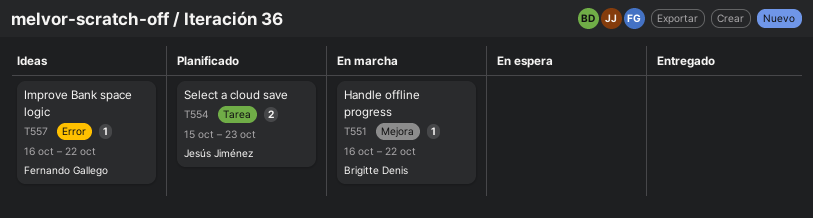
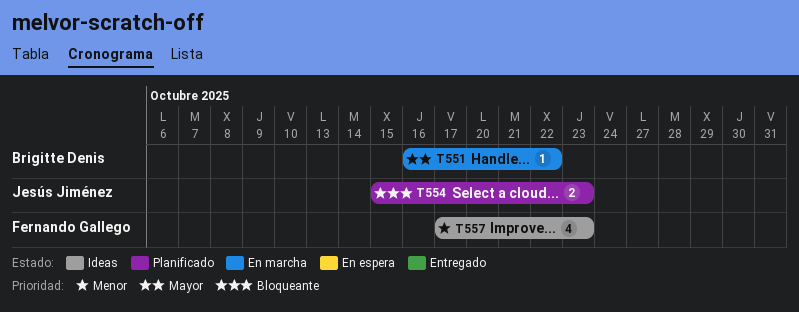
T557, estimate: 1 -> 4
T557, start: Oct 16 -> Oct 17
T557, due: Oct 22 -> Oct 23

